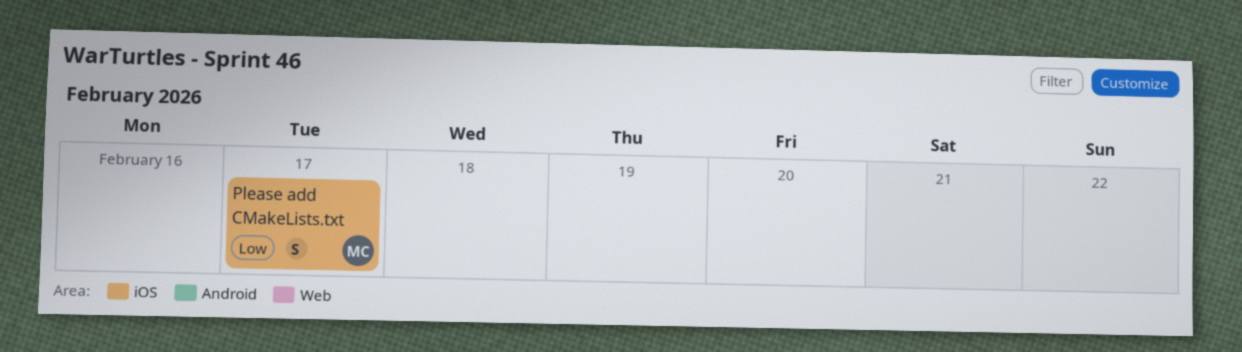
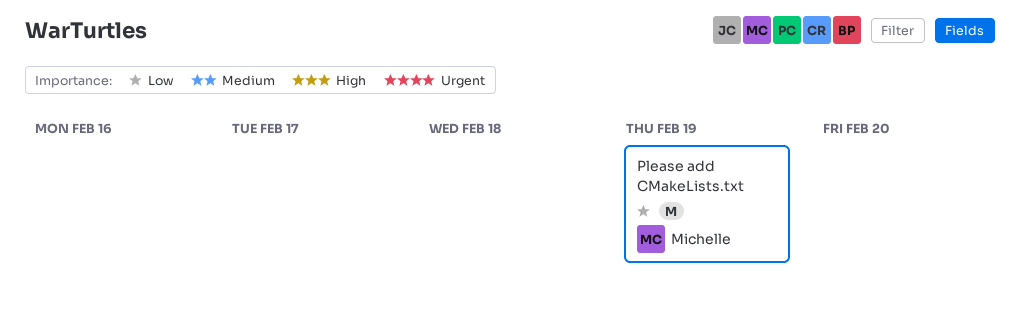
Please add CMakeLists.txt, estimate: S -> M
Please add CMakeLists.txt, due: Feb 17 -> Feb 19

